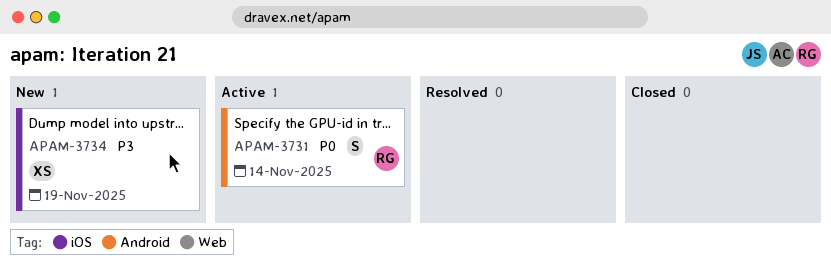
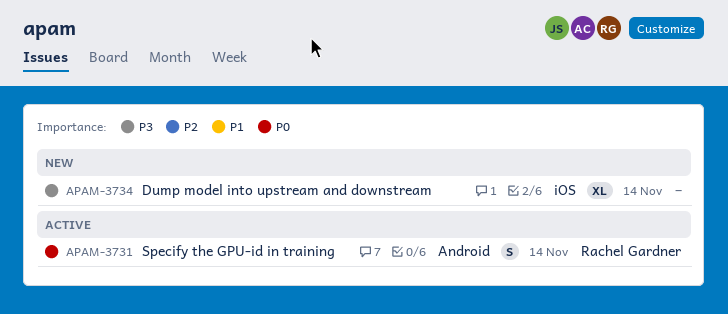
APAM-3734, estimate: XS -> XL
APAM-3734, due: Nov 19 -> Nov 14

